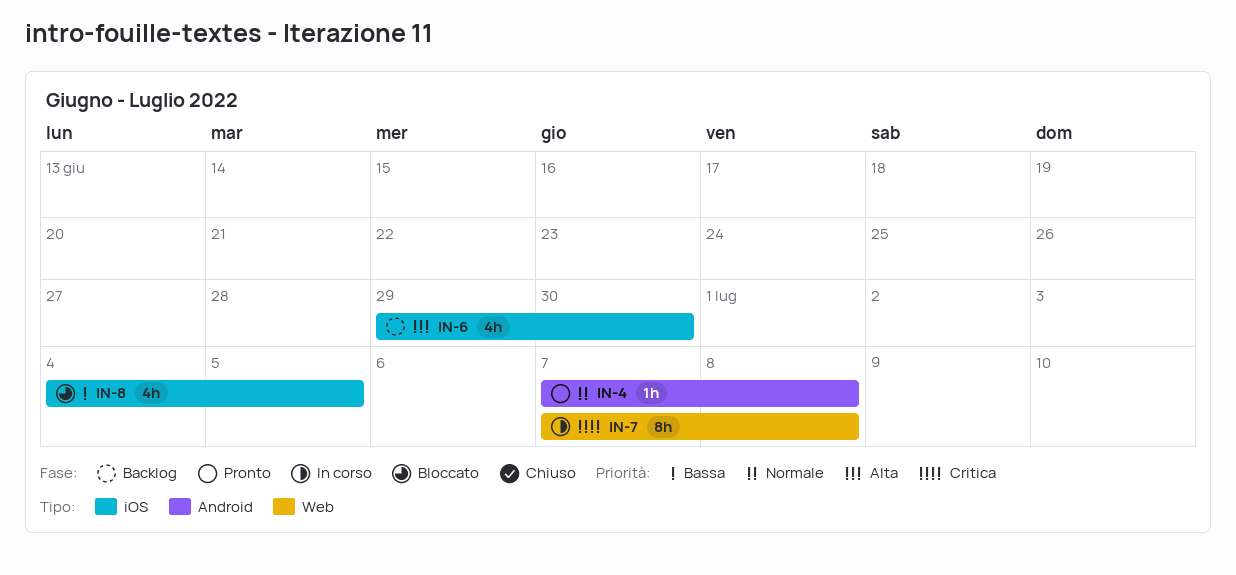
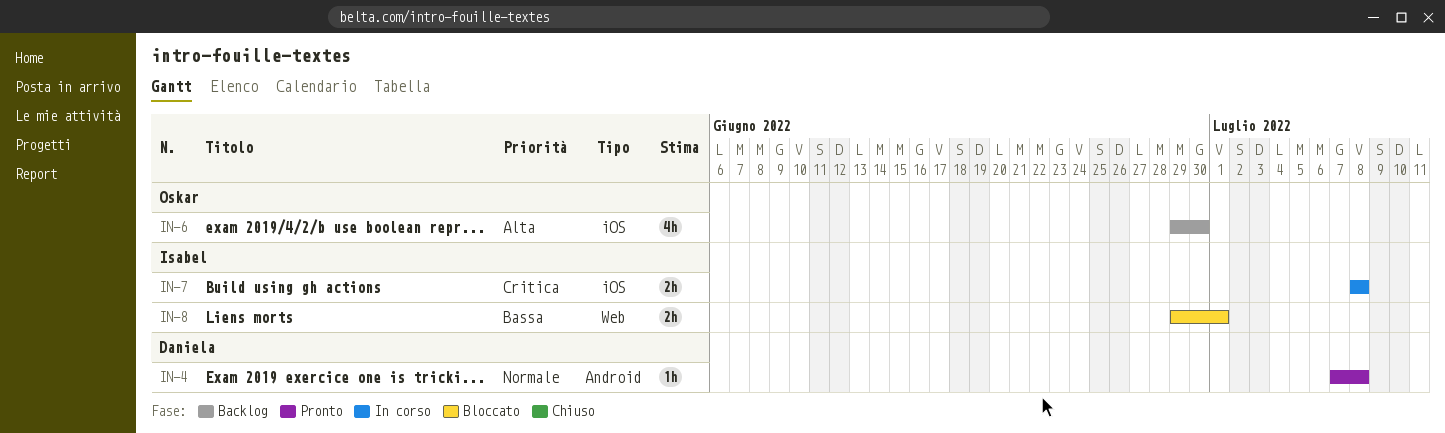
IN-7, label: Web -> iOS
IN-7, estimate: 8h -> 2h
IN-7, start: Jul 7 -> Jul 8
IN-8, label: iOS -> Web
IN-8, estimate: 4h -> 2h
IN-8, start: Jul 4 -> Jun 29
IN-8, due: Jul 5 -> Jul 1

